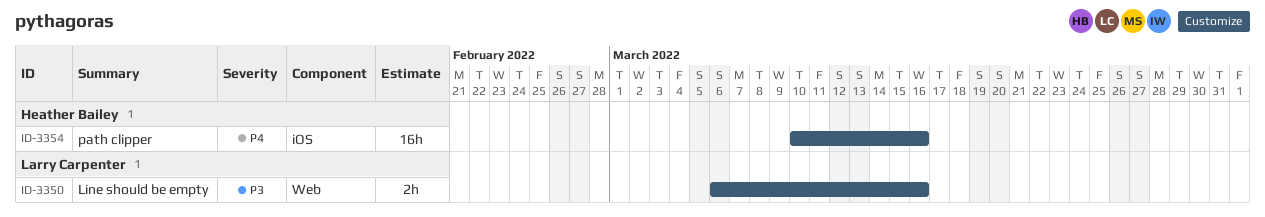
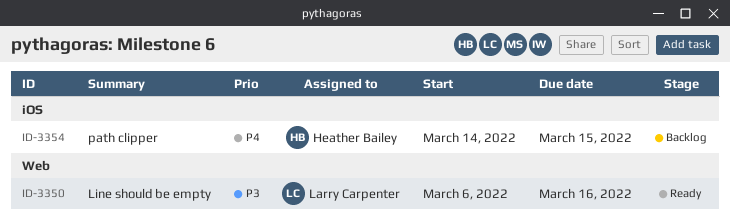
ID-3354, start: Mar 10 -> Mar 14
ID-3354, due: Mar 16 -> Mar 15

